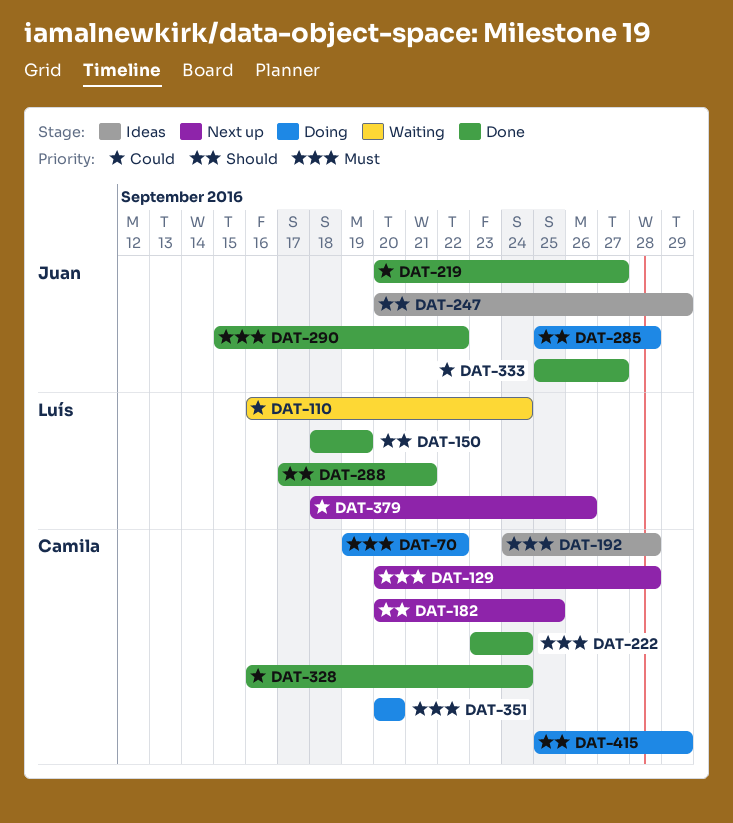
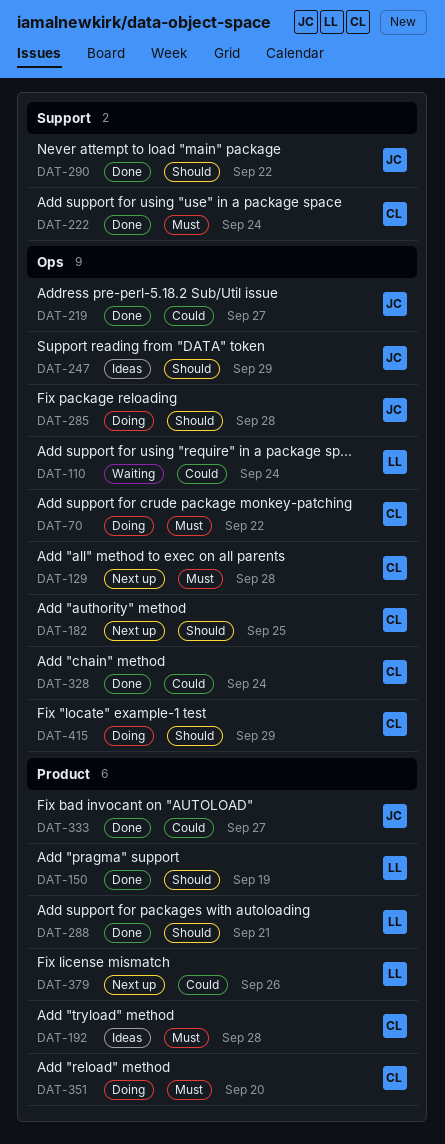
DAT-290, priority: Must -> Should

